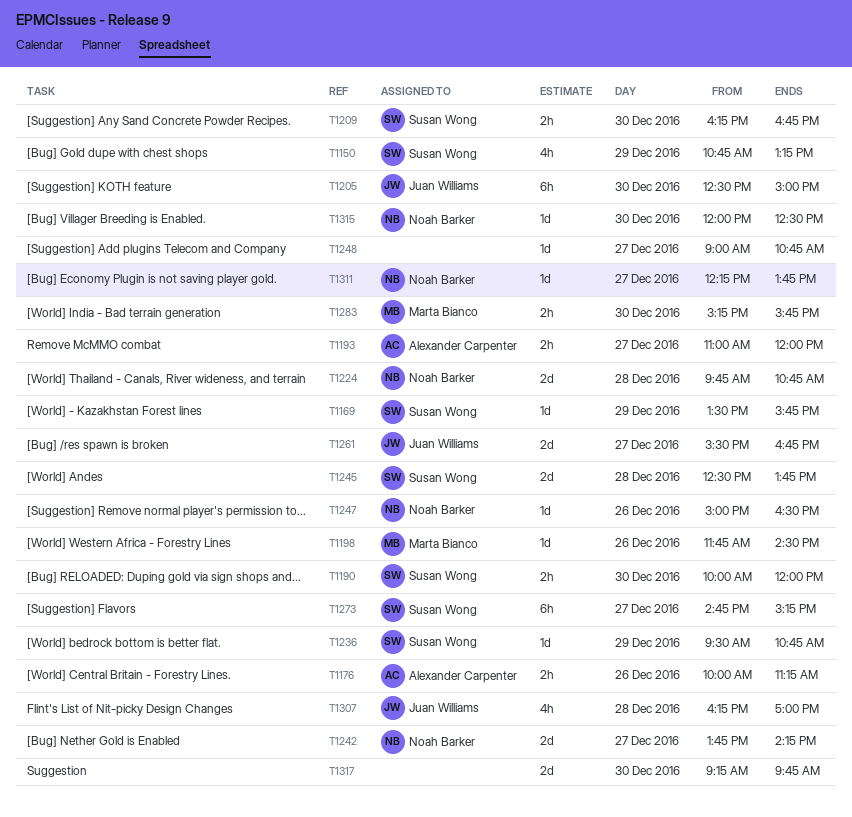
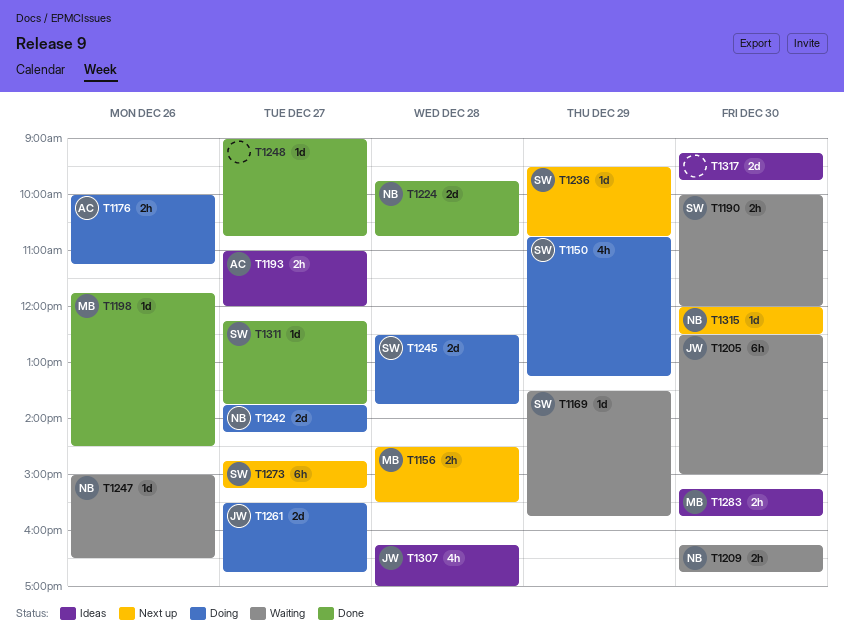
T1156: none -> present
T1209, owner: Susan Wong -> Noah Barker
T1311, owner: Noah Barker -> Susan Wong

